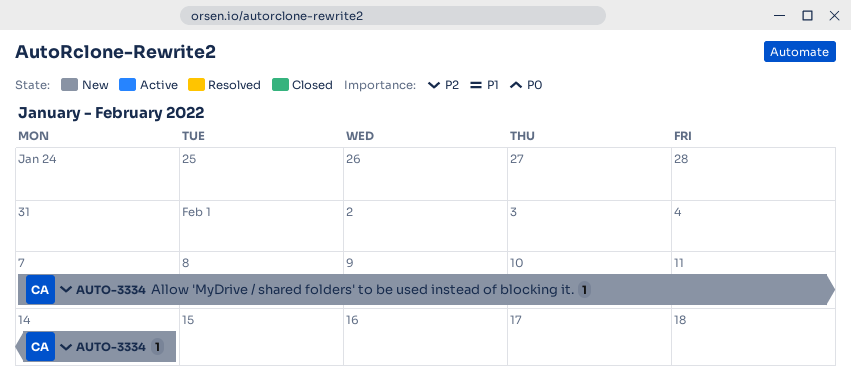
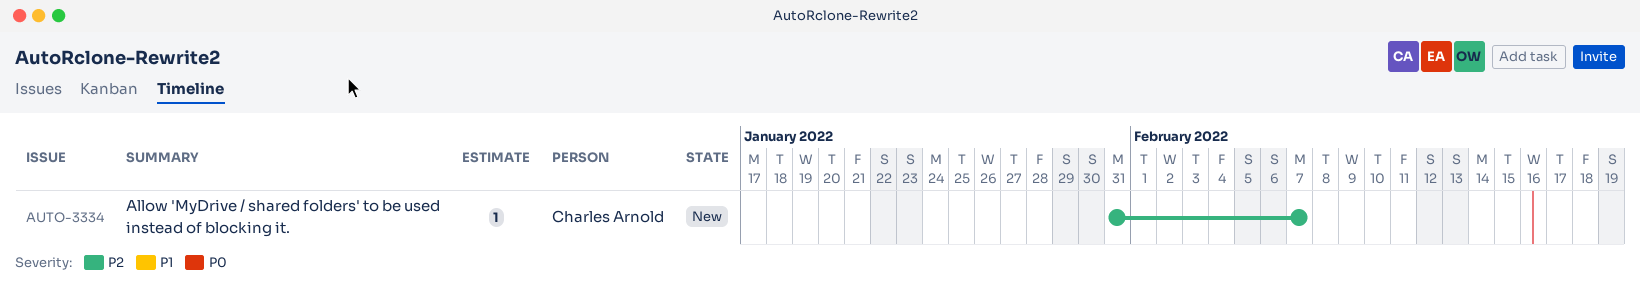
AUTO-3334, start: Feb 7 -> Jan 31
AUTO-3334, due: Feb 14 -> Feb 7

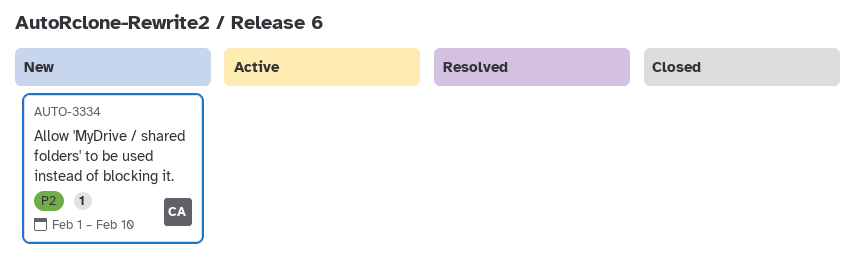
AUTO-3334, start: Jan 31 -> Feb 1
AUTO-3334, due: Feb 7 -> Feb 10

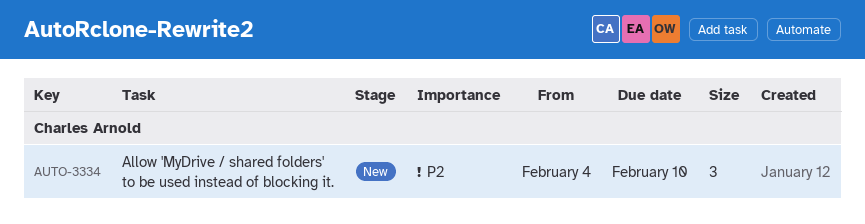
AUTO-3334, estimate: 1 -> 3
AUTO-3334, start: Feb 1 -> Feb 4

